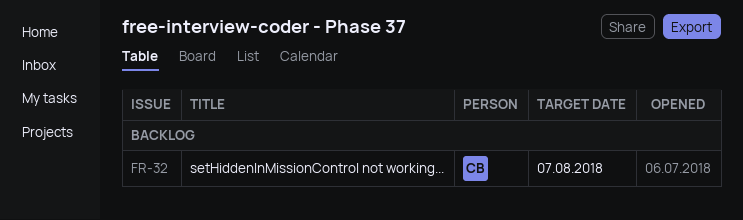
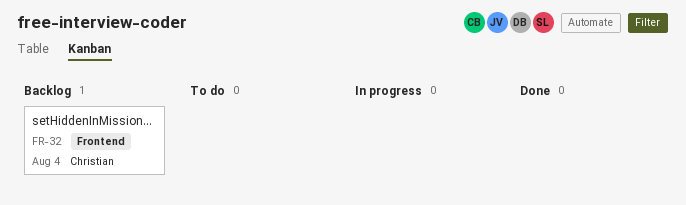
FR-32, due: Aug 7 -> Aug 4

